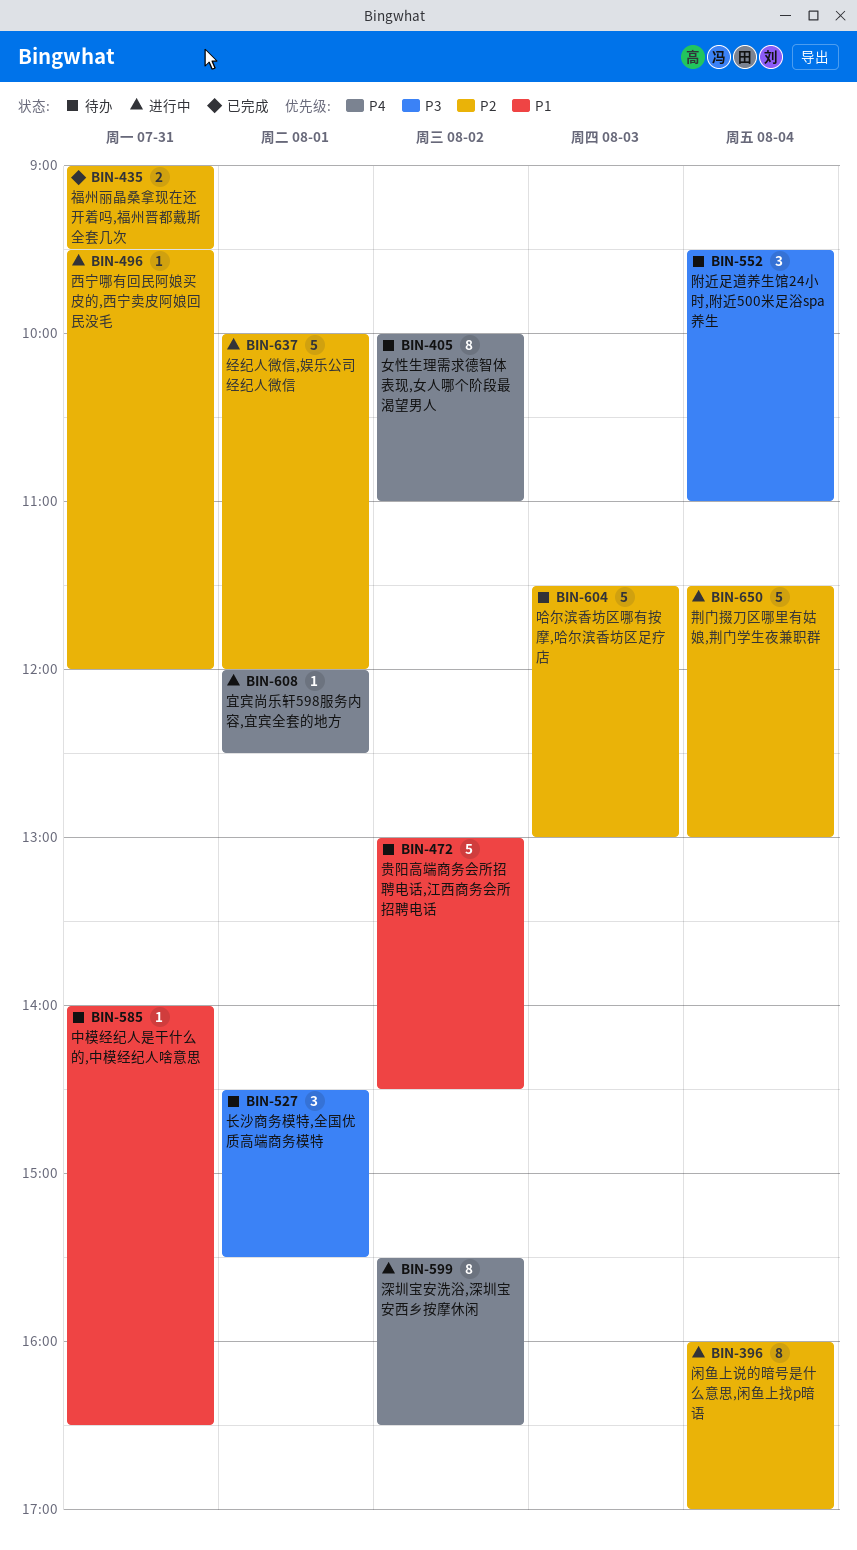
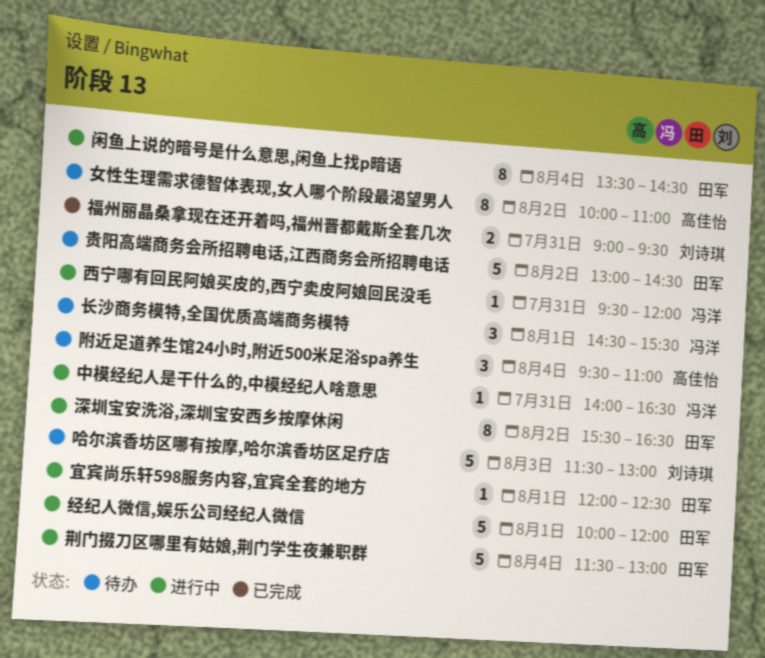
中模经纪人是干什么的,中模经纪人啥意思, status: 待办 -> 进行中
闲鱼上说的暗号是什么意思,闲鱼上找p暗语, begins: 16:00 -> 13:30
闲鱼上说的暗号是什么意思,闲鱼上找p暗语, ends: 17:00 -> 14:30

